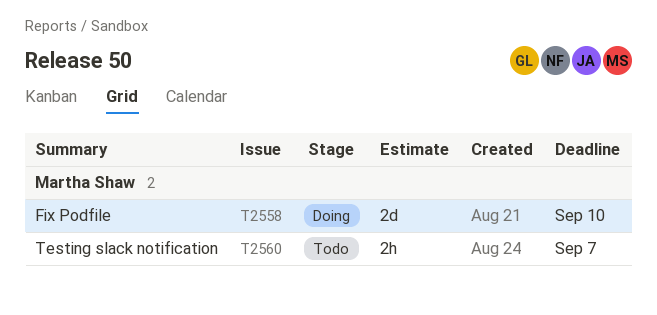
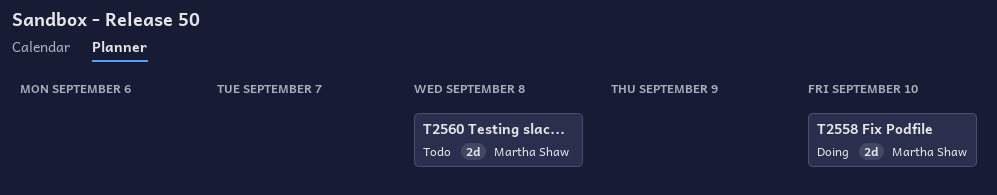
T2560, estimate: 2h -> 2d
T2560, due: Sep 7 -> Sep 8

